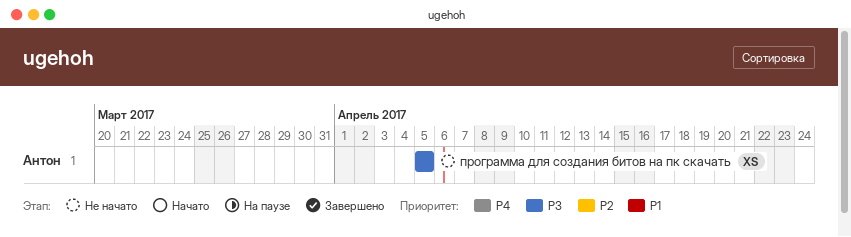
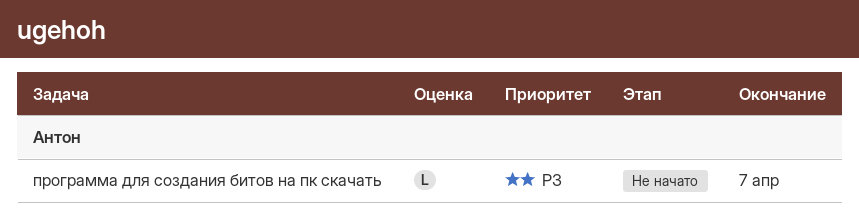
программа для создания битов на пк скачать, estimate: XS -> L
программа для создания битов на пк скачать, due: Apr 5 -> Apr 7

